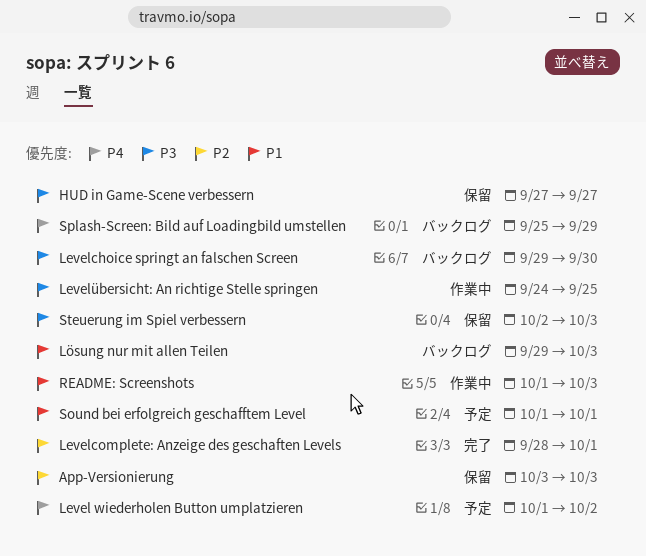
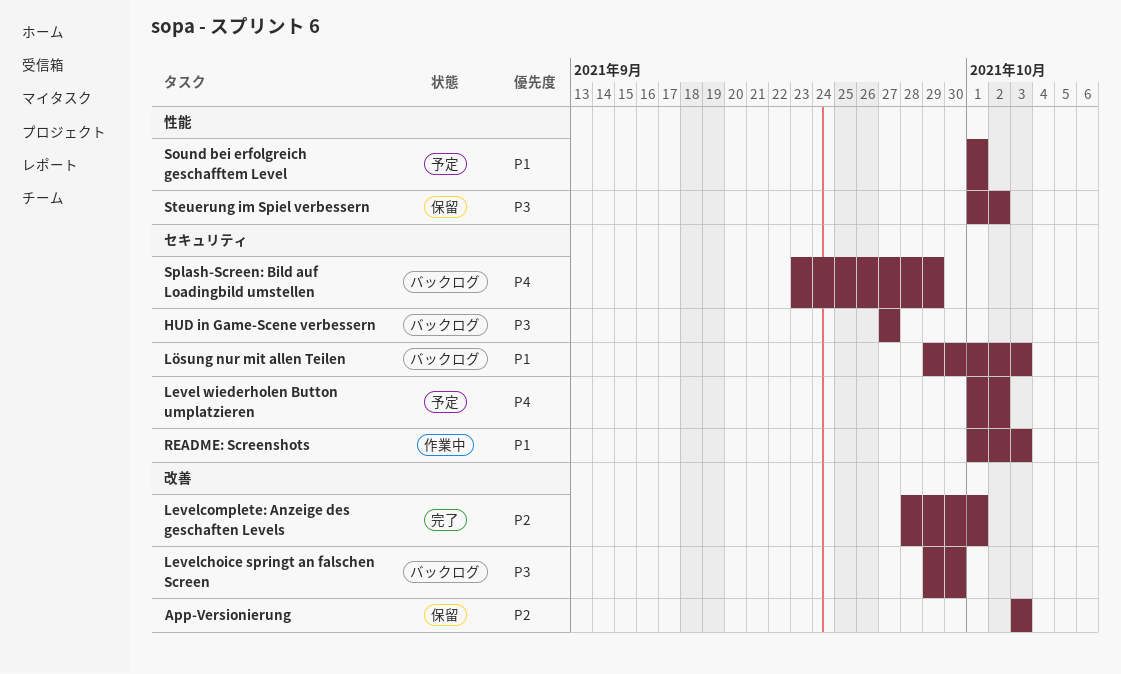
HUD in Game-Scene verbessern, status: 保留 -> バックログ
Levelübersicht: An richtige Stelle springen: present -> none
Splash-Screen: Bild auf Loadingbild umstellen, start: Sep 25 -> Sep 23
Steuerung im Spiel verbessern, start: Oct 2 -> Oct 1
Steuerung im Spiel verbessern, due: Oct 3 -> Oct 2

